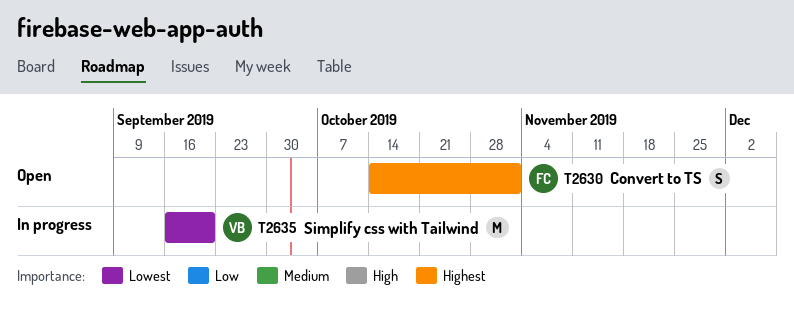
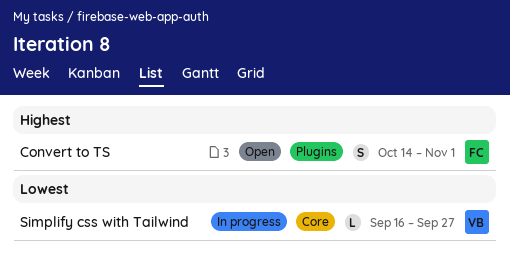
Simplify css with Tailwind, estimate: M -> L
Simplify css with Tailwind, due: Sep 20 -> Sep 27

